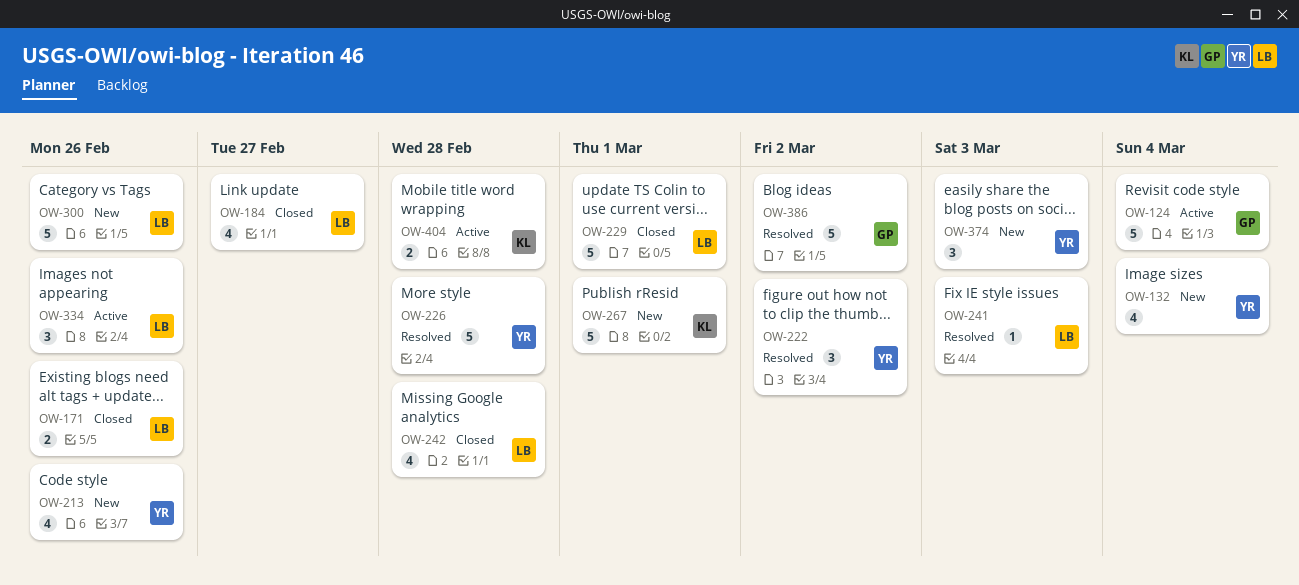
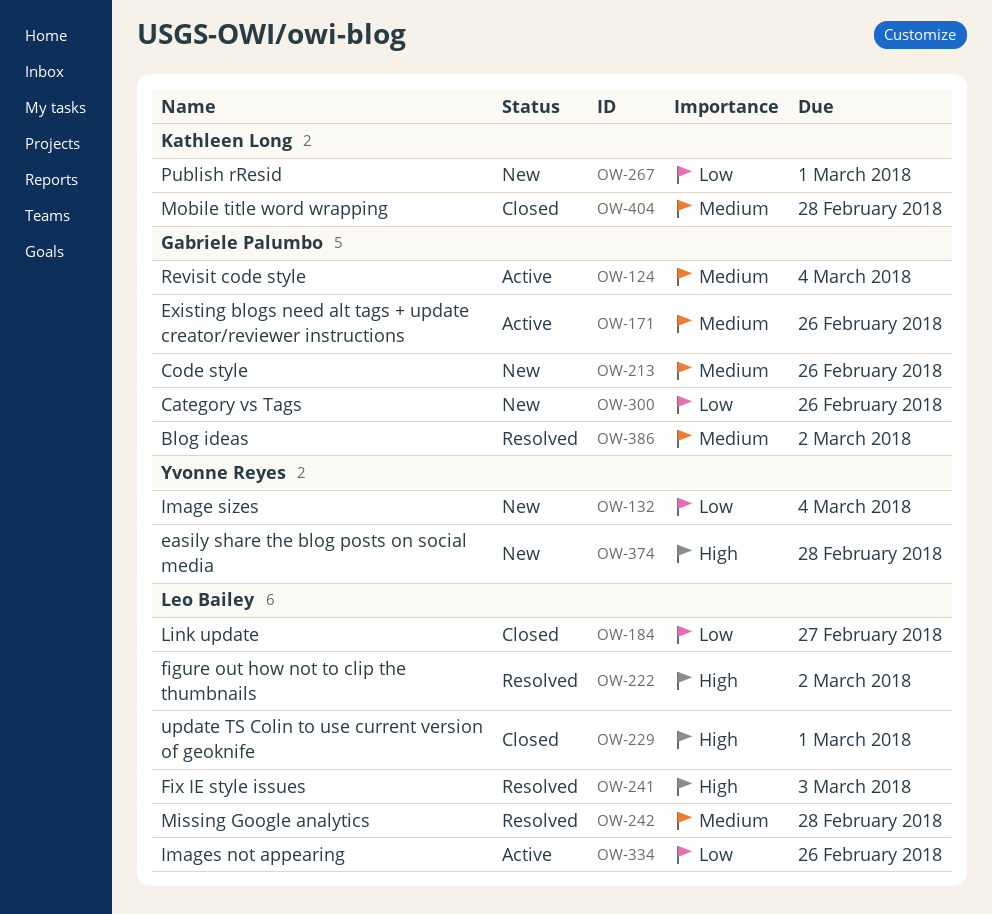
OW-171, status: Closed -> Active
OW-171, owner: Leo Bailey -> Gabriele Palumbo
OW-213, owner: Yvonne Reyes -> Gabriele Palumbo
OW-222, owner: Yvonne Reyes -> Leo Bailey
OW-226: present -> none
OW-242, status: Closed -> Resolved
OW-300, owner: Leo Bailey -> Gabriele Palumbo
OW-374, due: Mar 3 -> Feb 28
OW-404, status: Active -> Closed

